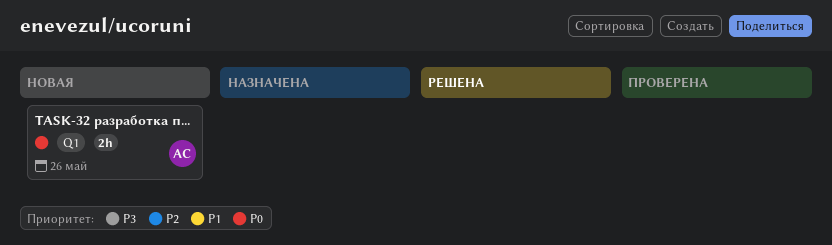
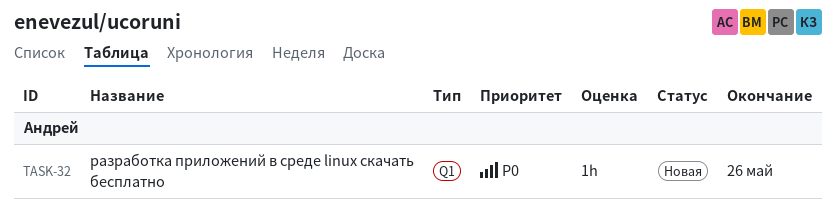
TASK-32, estimate: 2h -> 1h

